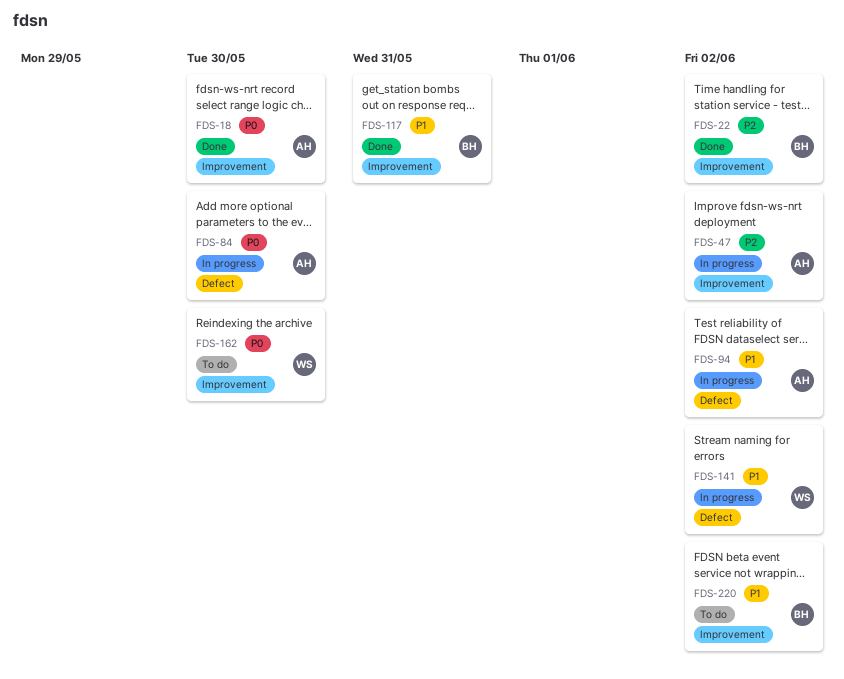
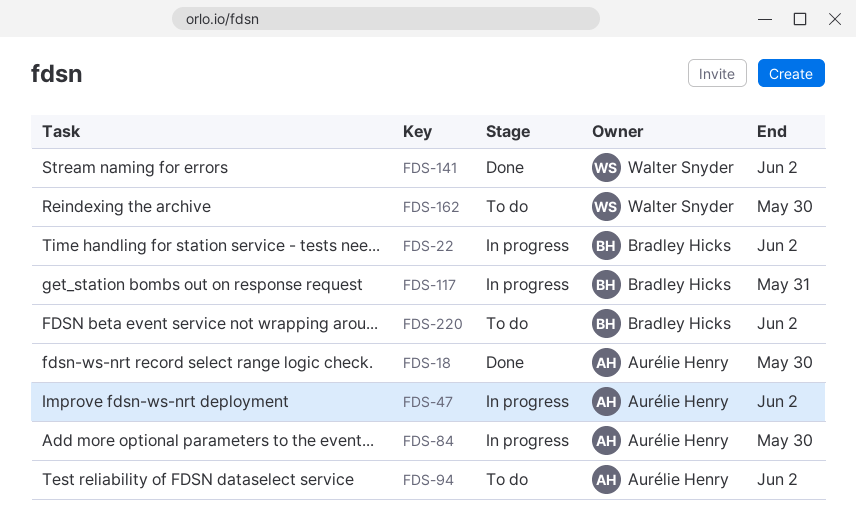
FDS-22, status: Done -> In progress
FDS-94, status: In progress -> To do
FDS-117, status: Done -> In progress
FDS-141, status: In progress -> Done

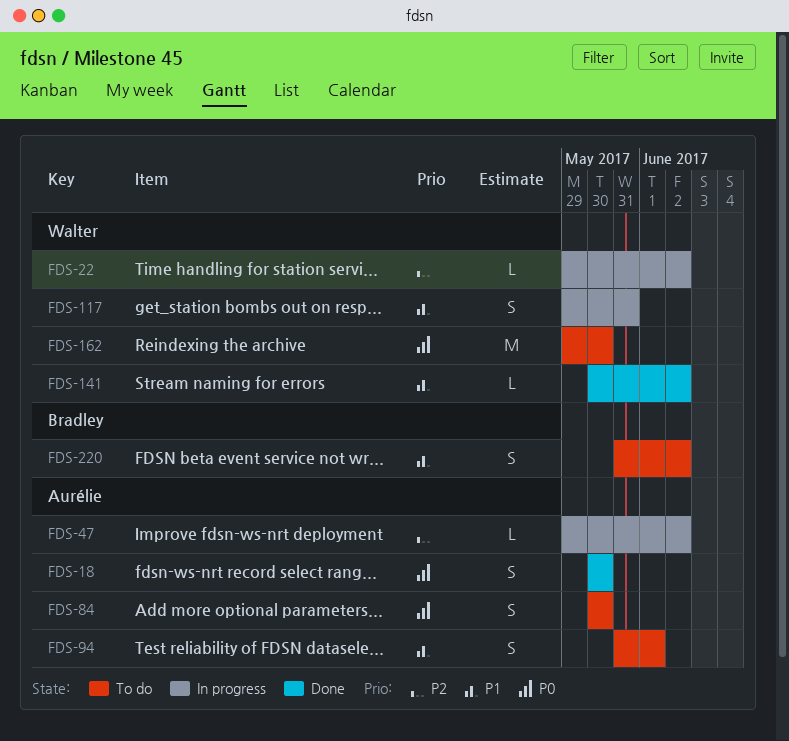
FDS-22, owner: Bradley Hicks -> Walter Snyder
FDS-84, status: In progress -> To do
FDS-94, due: Jun 2 -> Jun 1
FDS-117, owner: Bradley Hicks -> Walter Snyder

